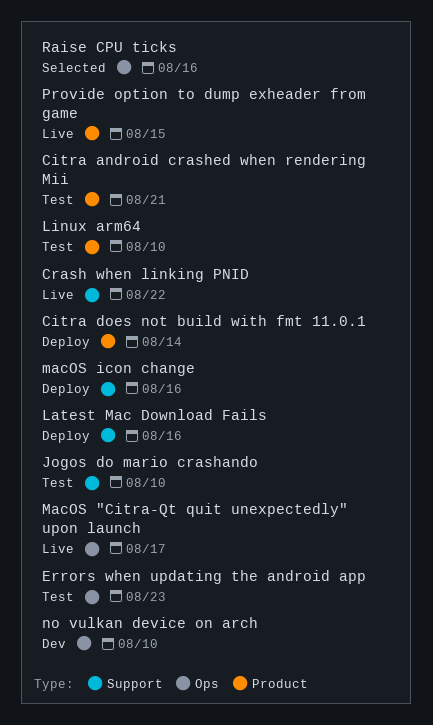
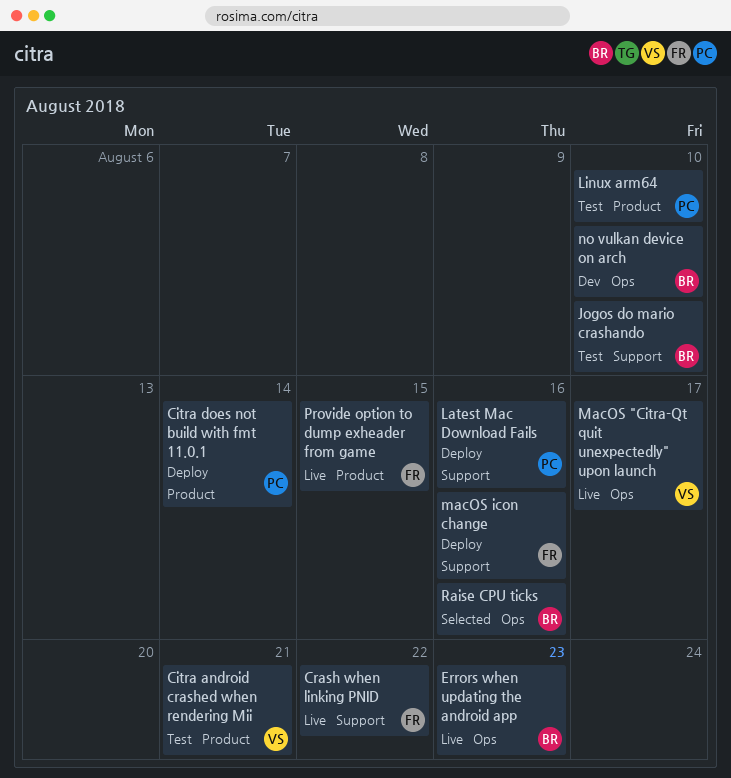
Errors when updating the android app, status: Test -> Live

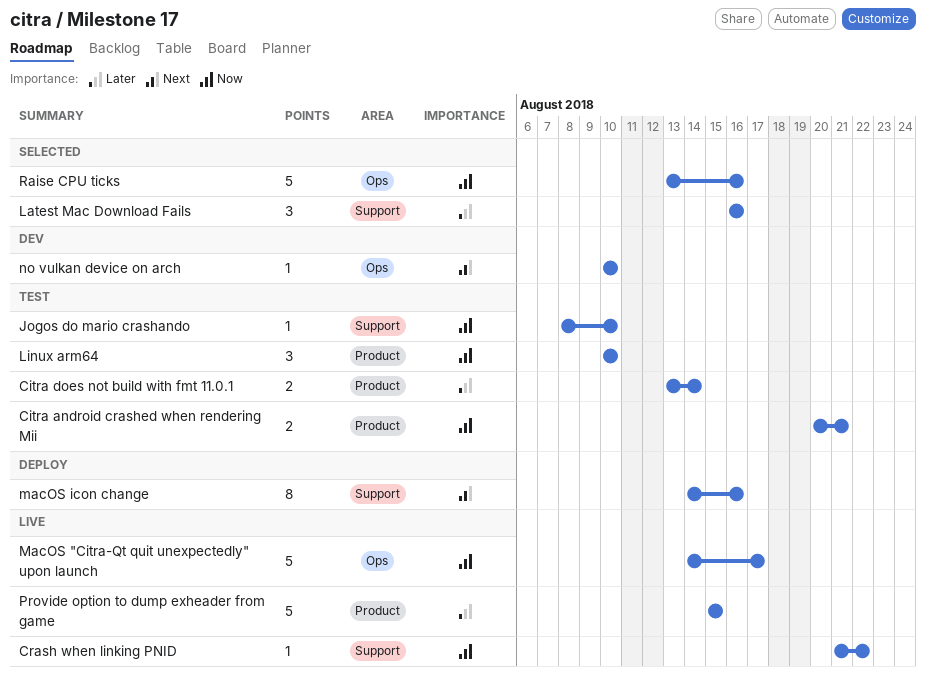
Citra does not build with fmt 11.0.1, status: Deploy -> Test
Errors when updating the android app: present -> none
Latest Mac Download Fails, status: Deploy -> Selected

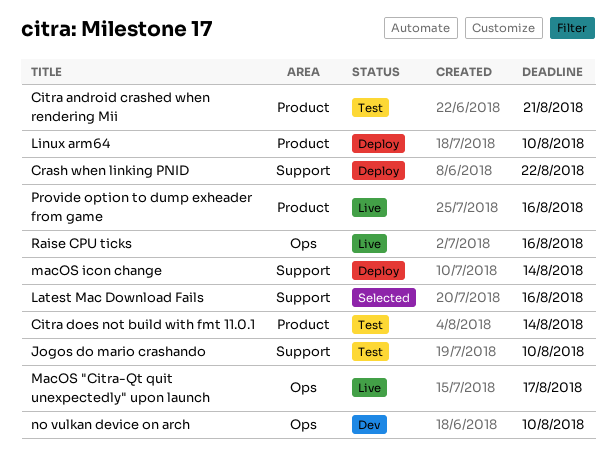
Crash when linking PNID, status: Live -> Deploy
Linux arm64, status: Test -> Deploy
macOS icon change, due: Aug 16 -> Aug 14
Provide option to dump exheader from game, due: Aug 15 -> Aug 16
Raise CPU ticks, status: Selected -> Live

